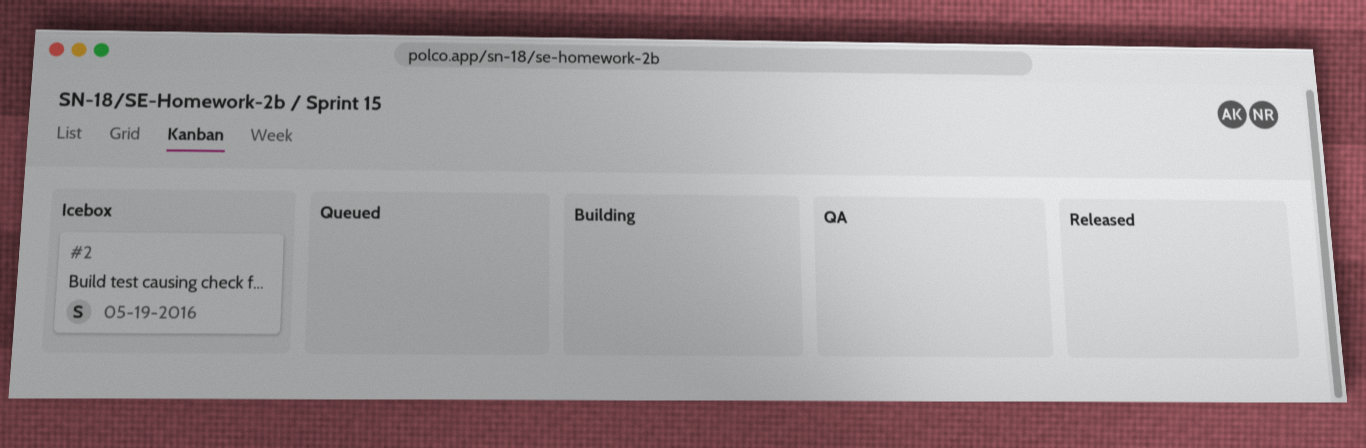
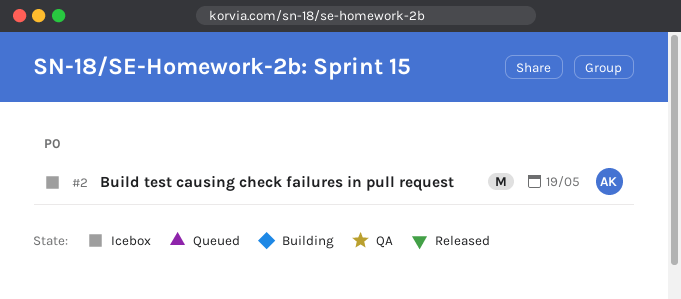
#2, estimate: S -> M

